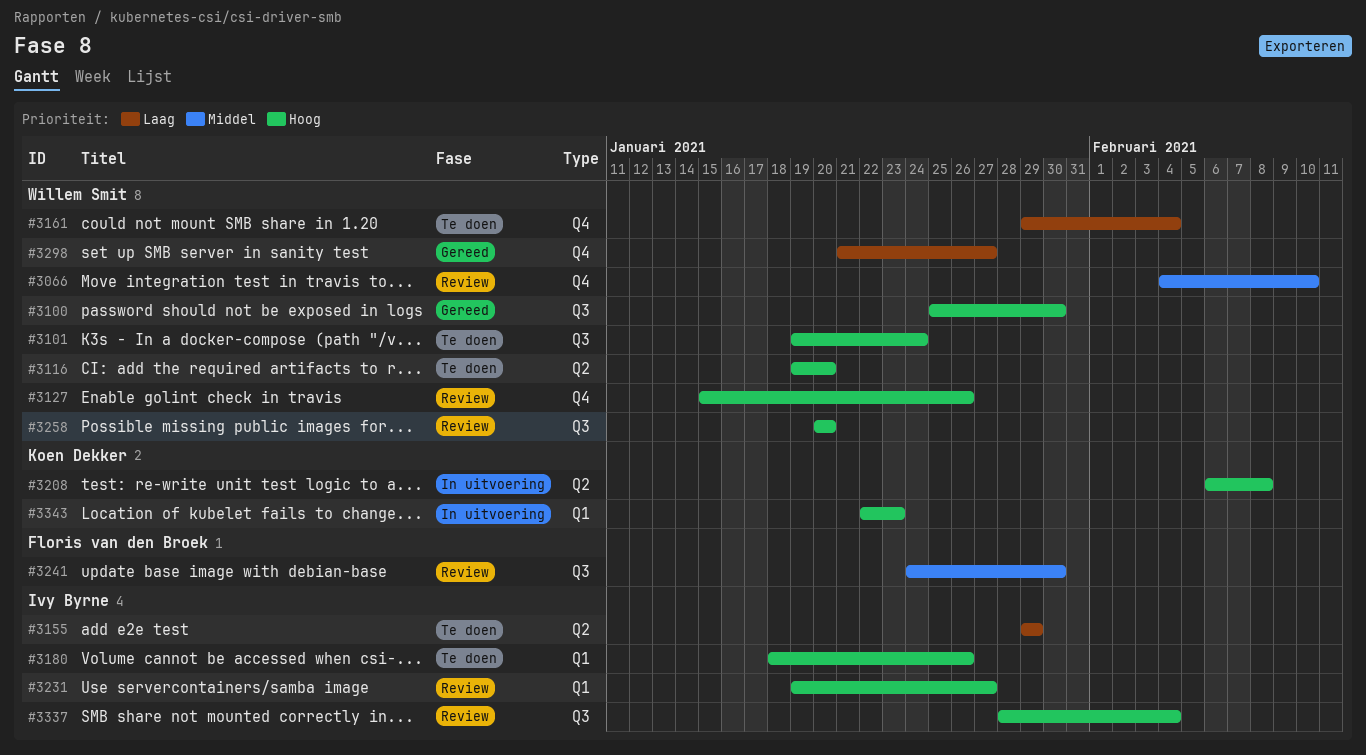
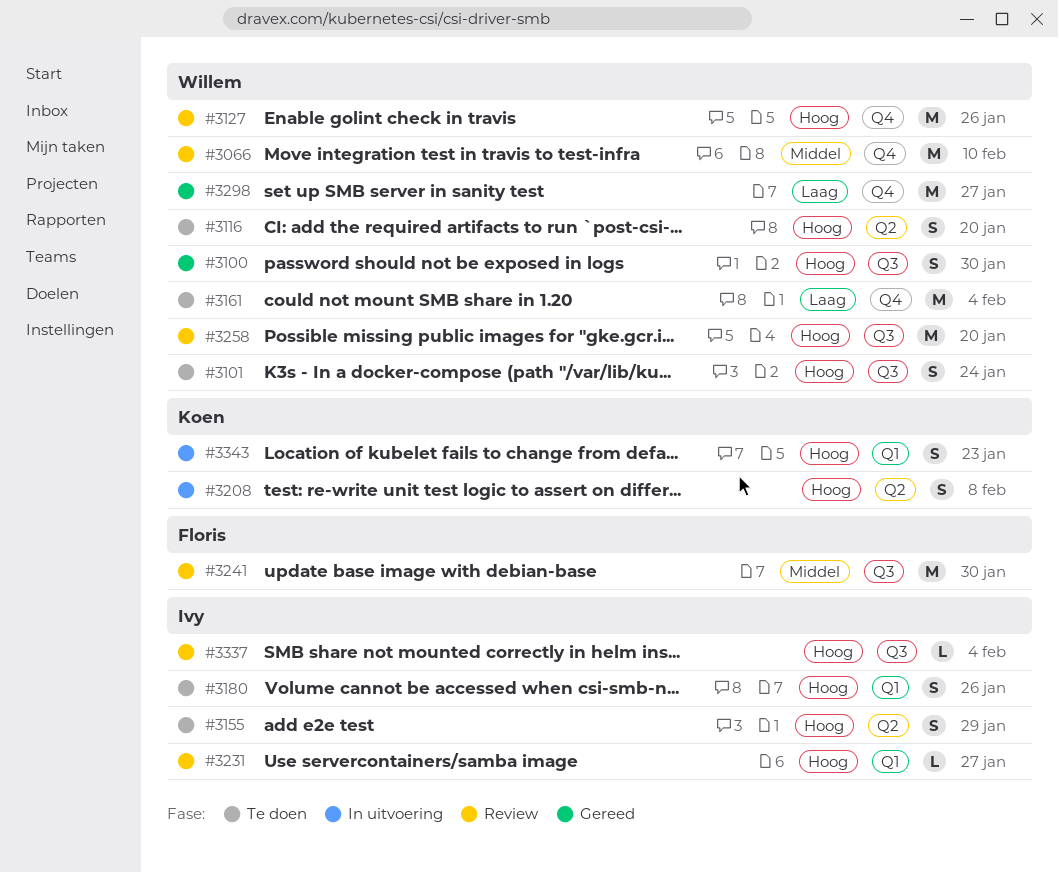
#3155, priority: Laag -> Hoog

